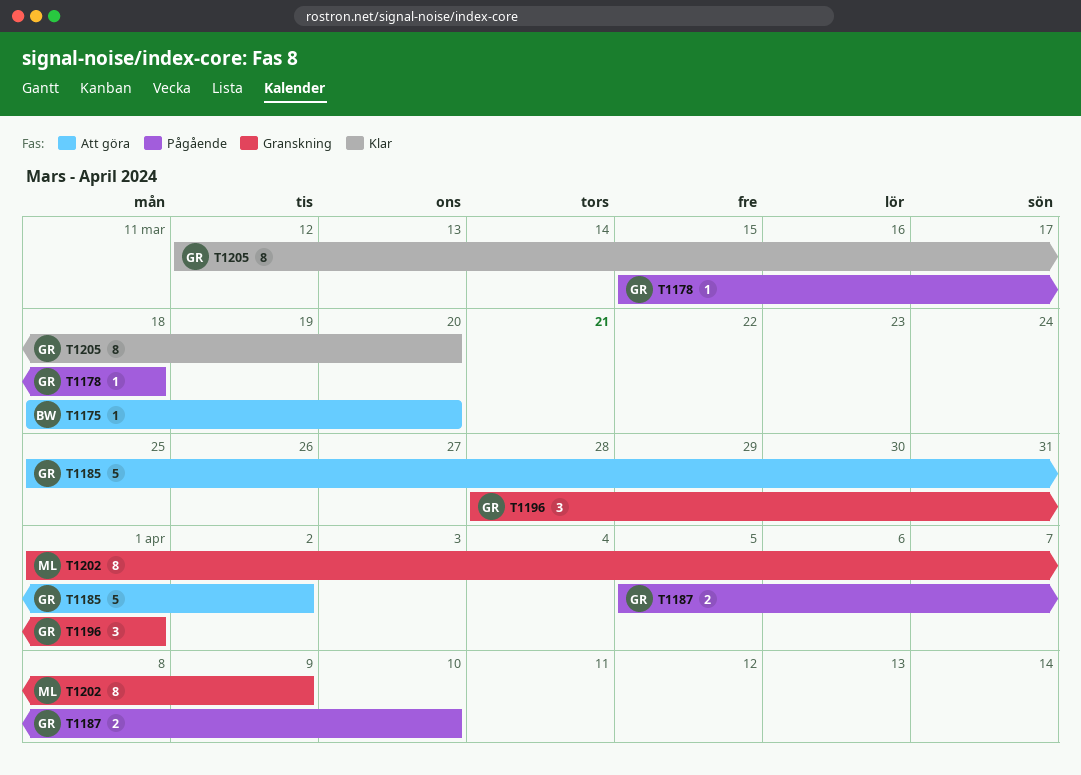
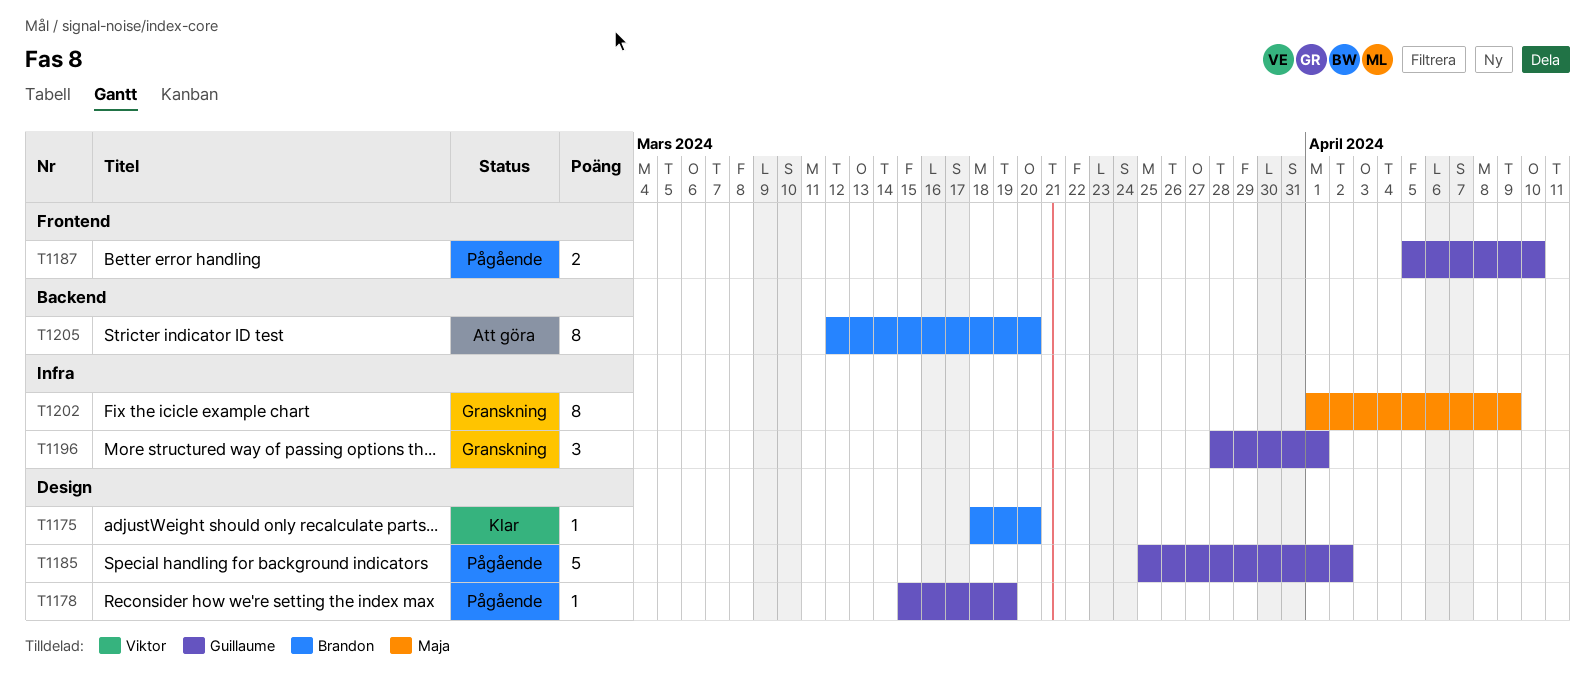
T1175, status: Att göra -> Klar
T1178, due: Mar 18 -> Mar 19
T1185, status: Att göra -> Pågående
T1205, status: Klar -> Att göra
T1205, owner: Guillaume -> Brandon

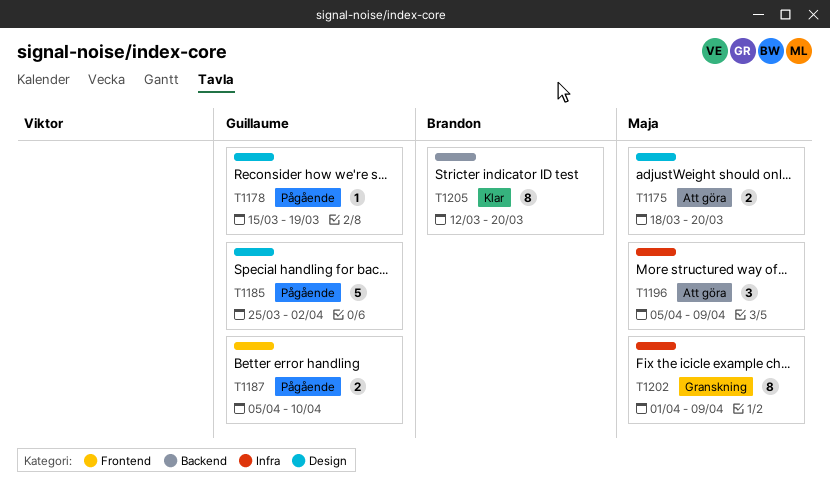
T1175, status: Klar -> Att göra
T1175, owner: Brandon -> Maja
T1175, estimate: 1 -> 2
T1196, status: Granskning -> Att göra
T1196, owner: Guillaume -> Maja
T1196, start: Mar 28 -> Apr 5
T1196, due: Apr 1 -> Apr 9
T1205, status: Att göra -> Klar

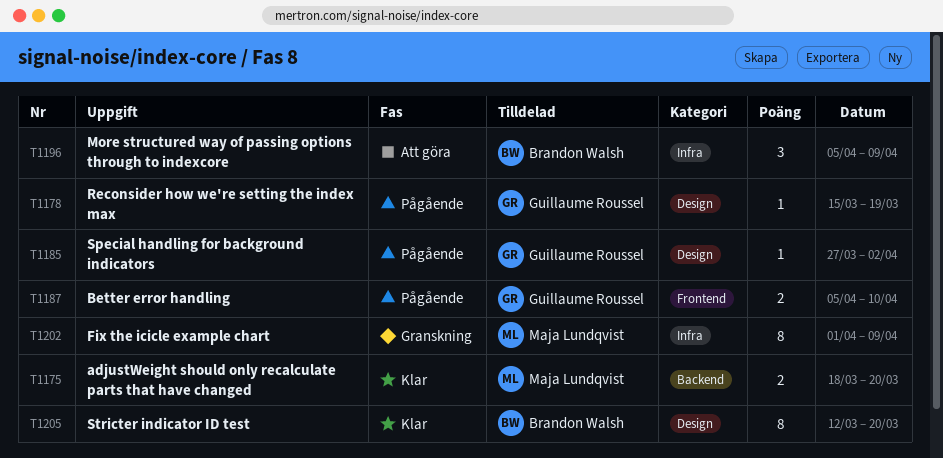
T1175, status: Att göra -> Klar
T1175, label: Design -> Backend
T1185, estimate: 5 -> 1
T1185, start: Mar 25 -> Mar 27
T1196, owner: Maja Lundqvist -> Brandon Walsh
T1205, label: Backend -> Design

